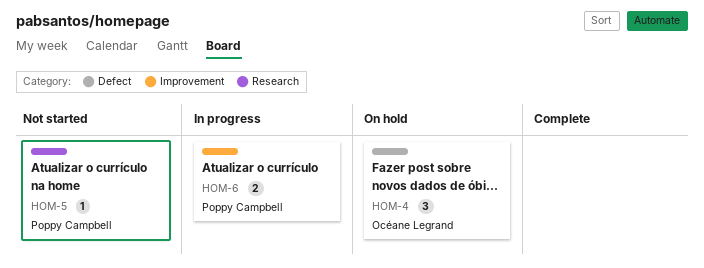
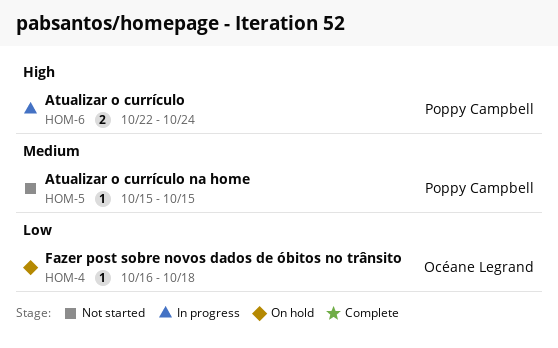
HOM-4, estimate: 3 -> 1

